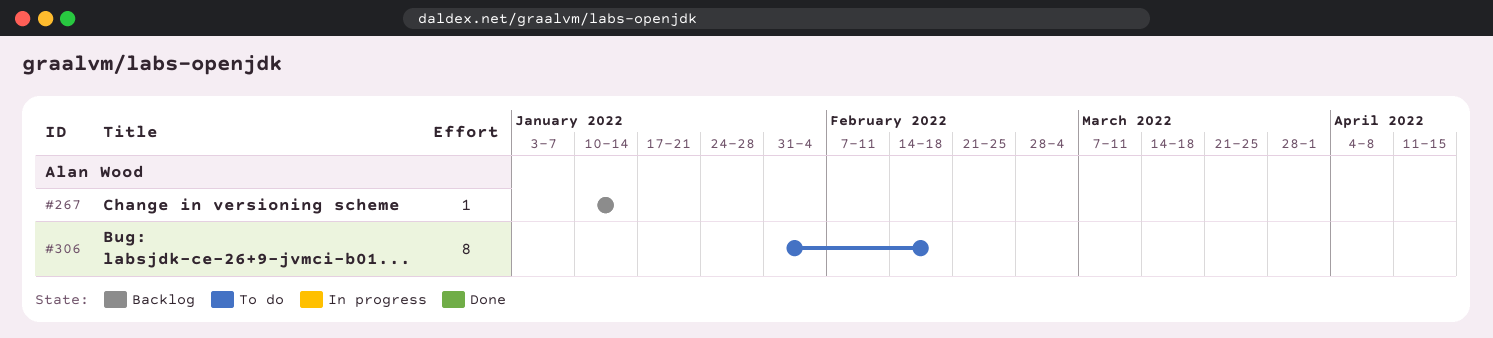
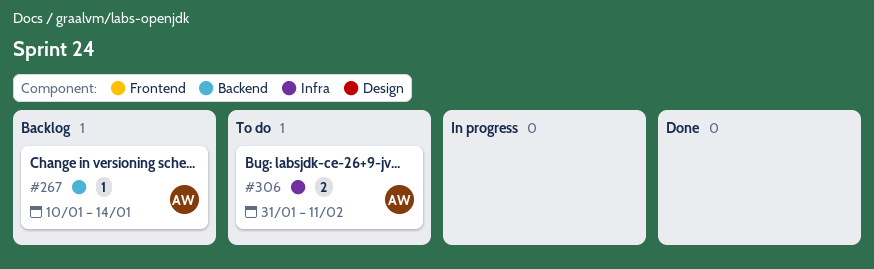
#306, estimate: 8 -> 2
#306, due: Feb 18 -> Feb 11

